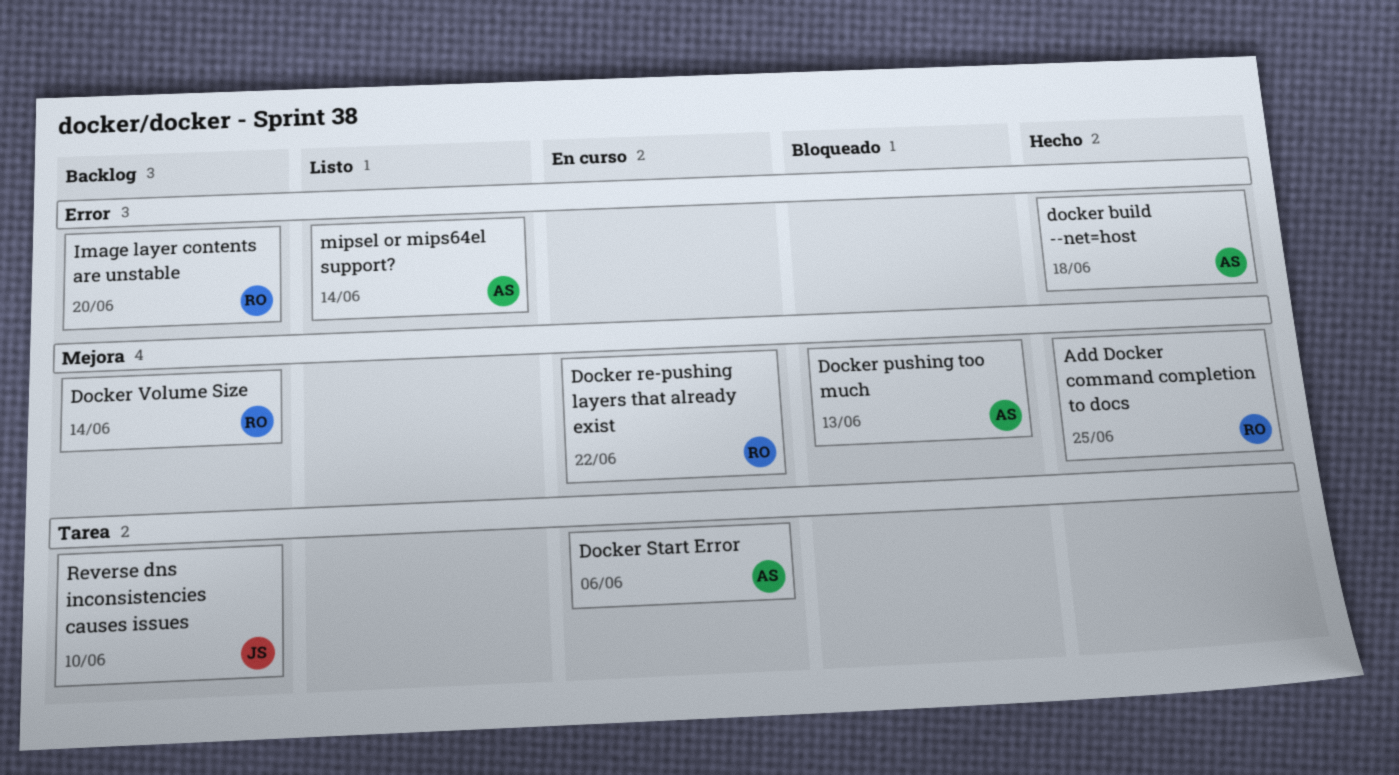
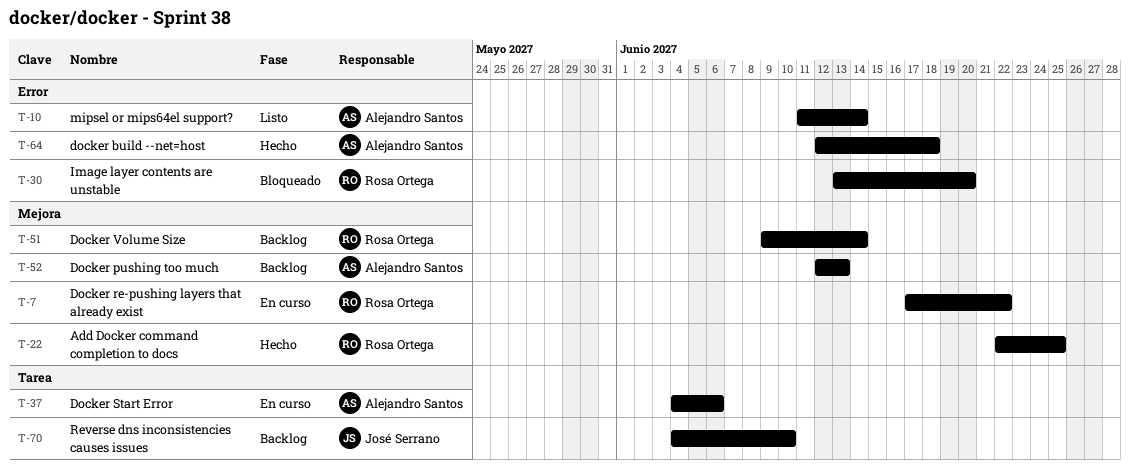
Docker pushing too much, status: Bloqueado -> Backlog
Image layer contents are unstable, status: Backlog -> Bloqueado

